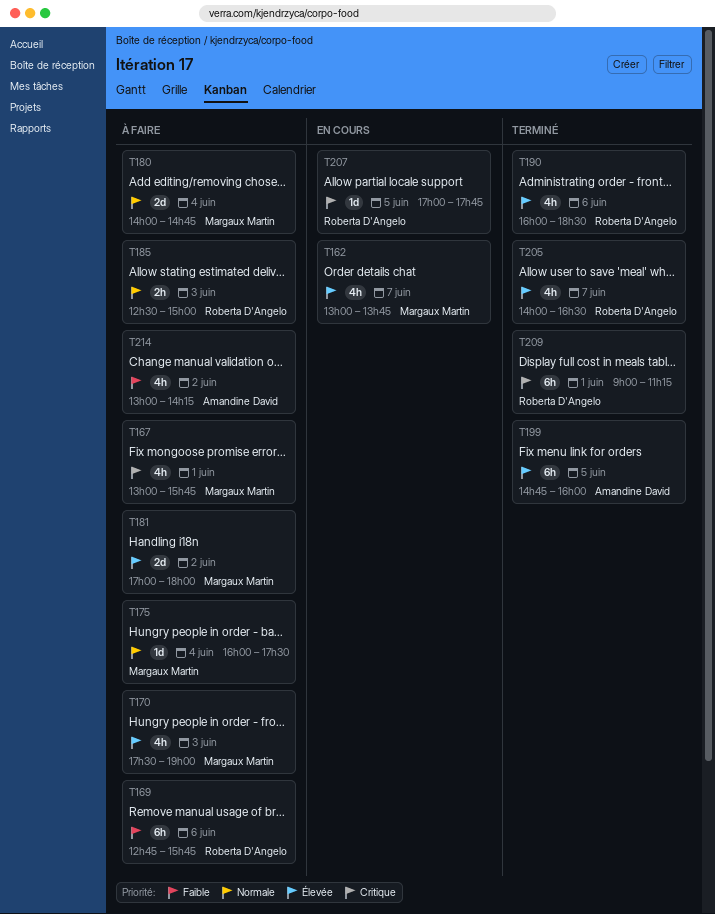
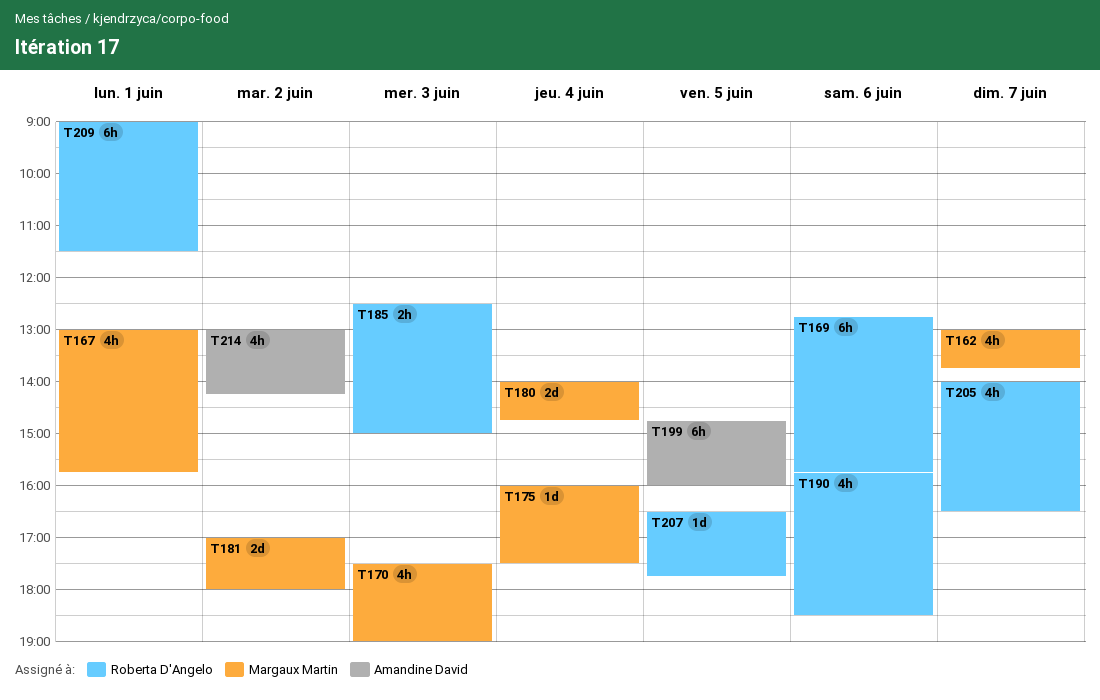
T190, begins: 16:00 -> 15:45
T207, begins: 17:00 -> 16:30
T209, ends: 11:15 -> 11:30

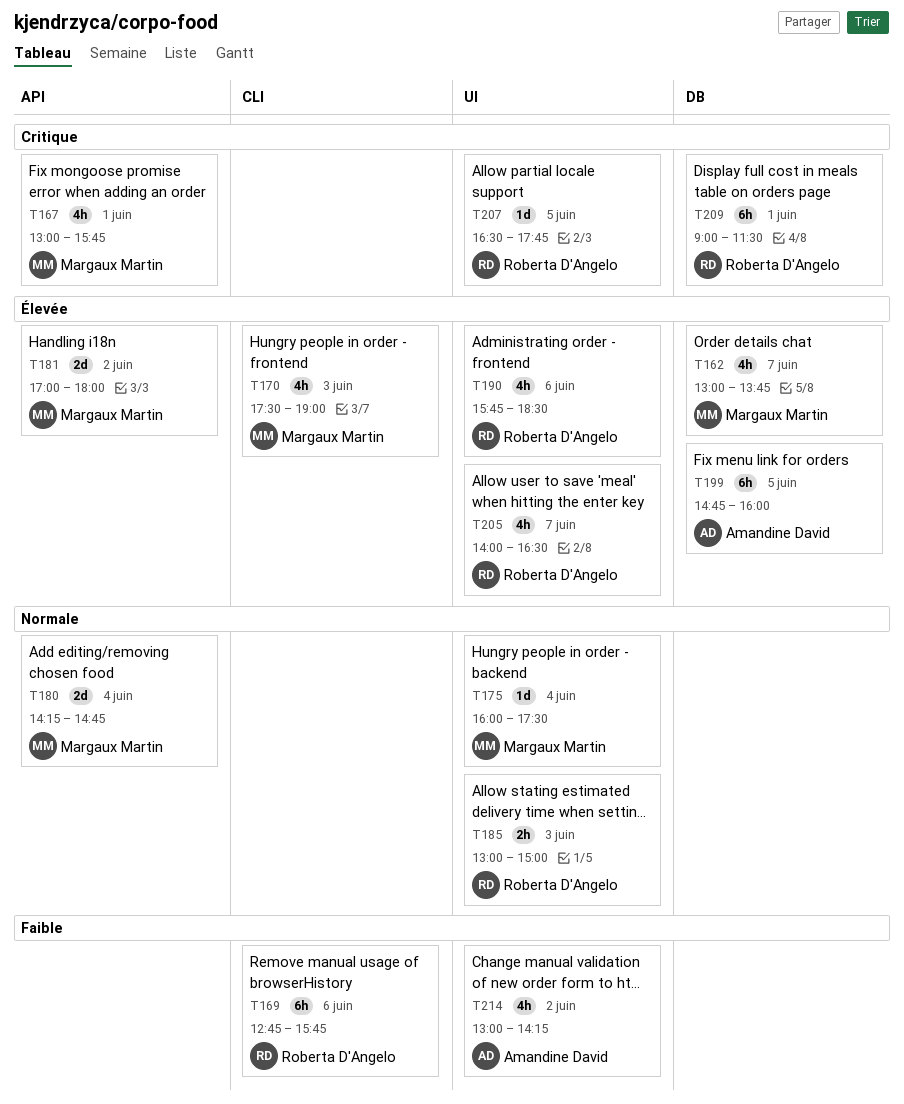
T180, begins: 14:00 -> 14:15
T185, begins: 12:30 -> 13:00

